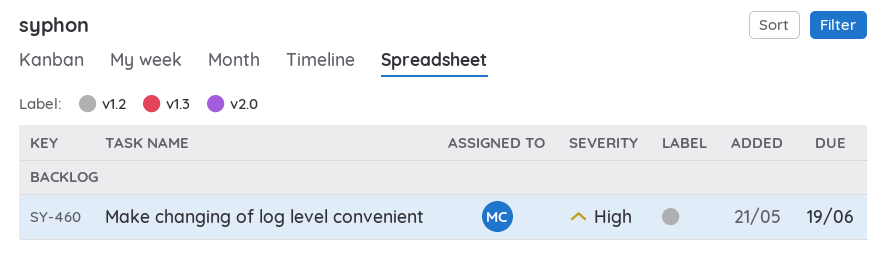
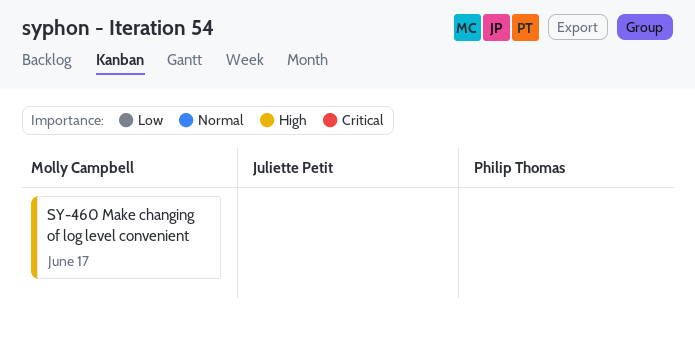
SY-460, due: Jun 19 -> Jun 17

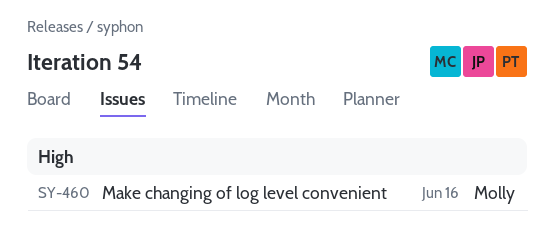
SY-460, due: Jun 17 -> Jun 16

